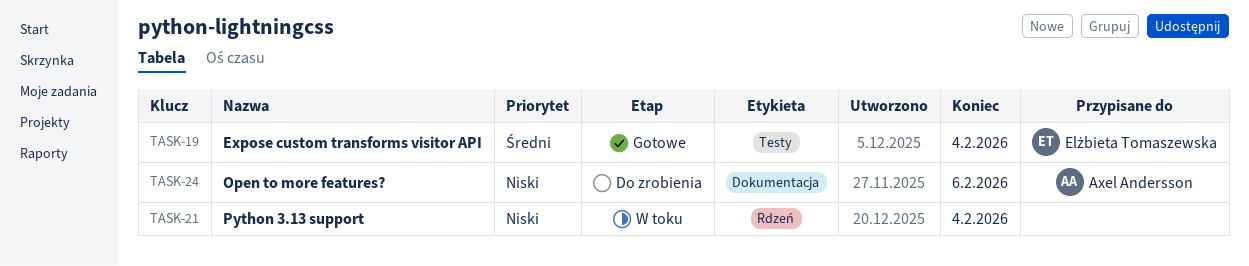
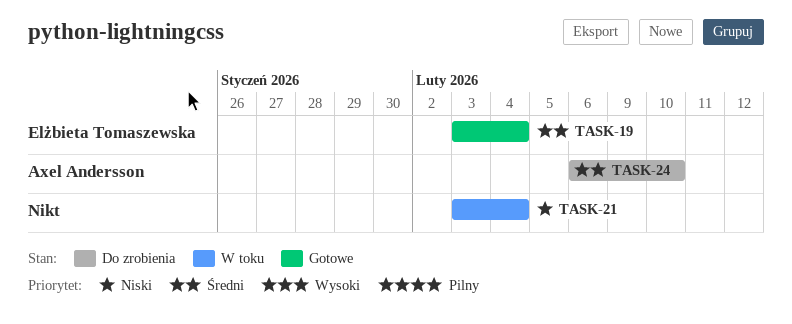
TASK-24, priority: Niski -> Średni
TASK-24, due: Feb 6 -> Feb 10

